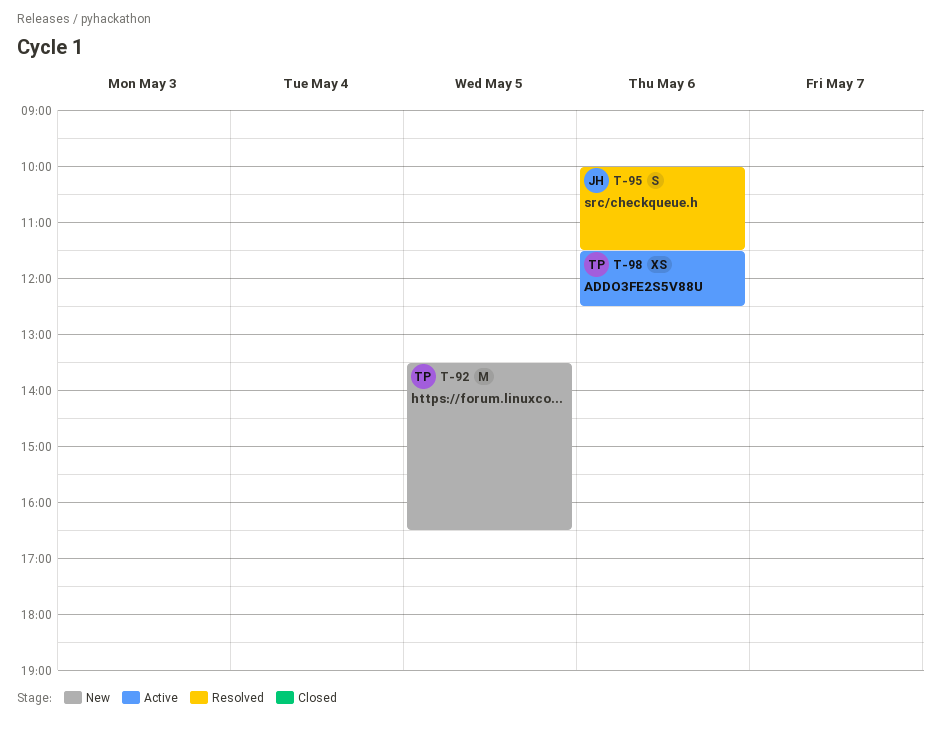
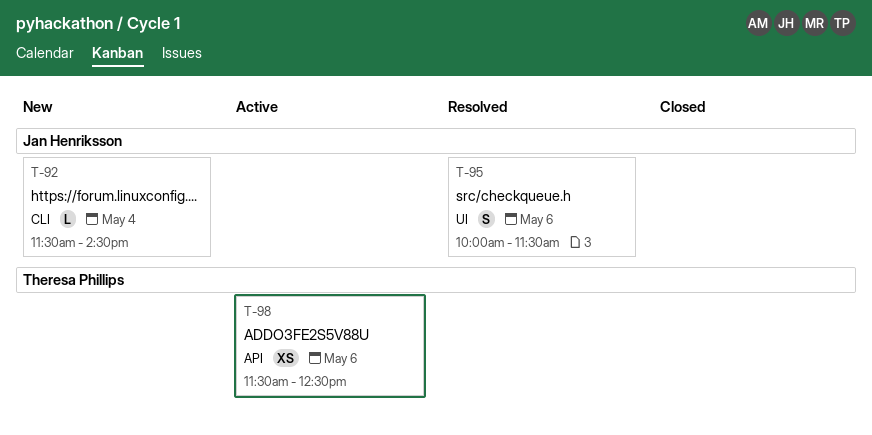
T-92, owner: Theresa Phillips -> Jan Henriksson
T-92, estimate: M -> L
T-92, day: May 5 -> May 4
T-92, begins: 13:30 -> 11:30
T-92, ends: 16:30 -> 14:30

